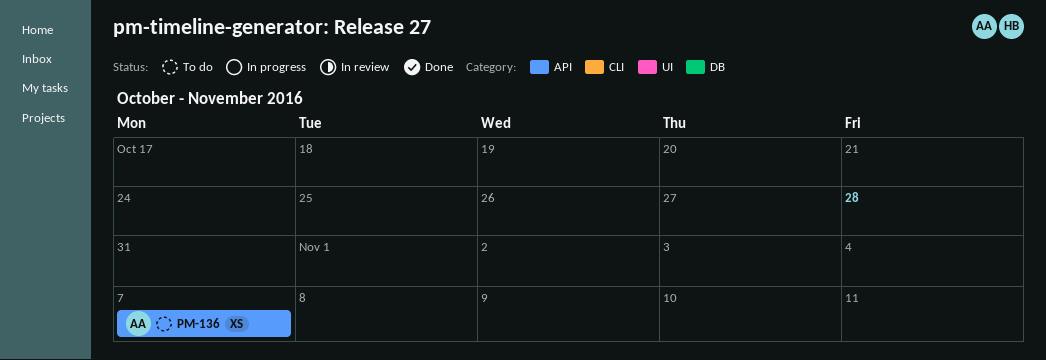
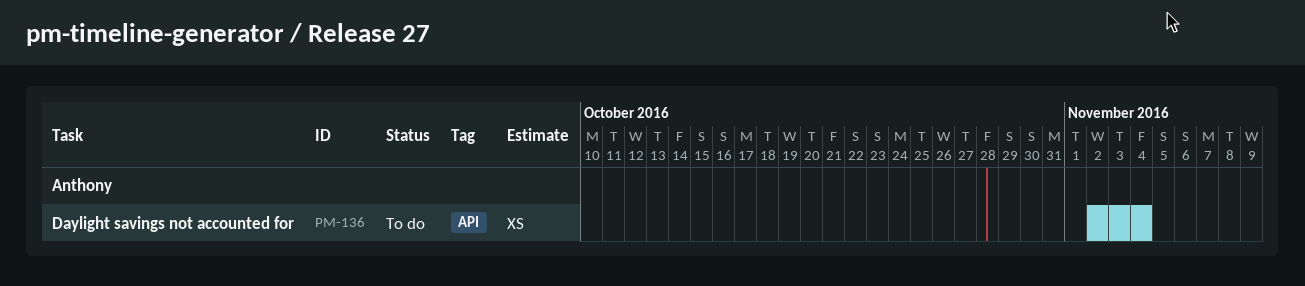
PM-136, start: Nov 7 -> Nov 2
PM-136, due: Nov 7 -> Nov 4

